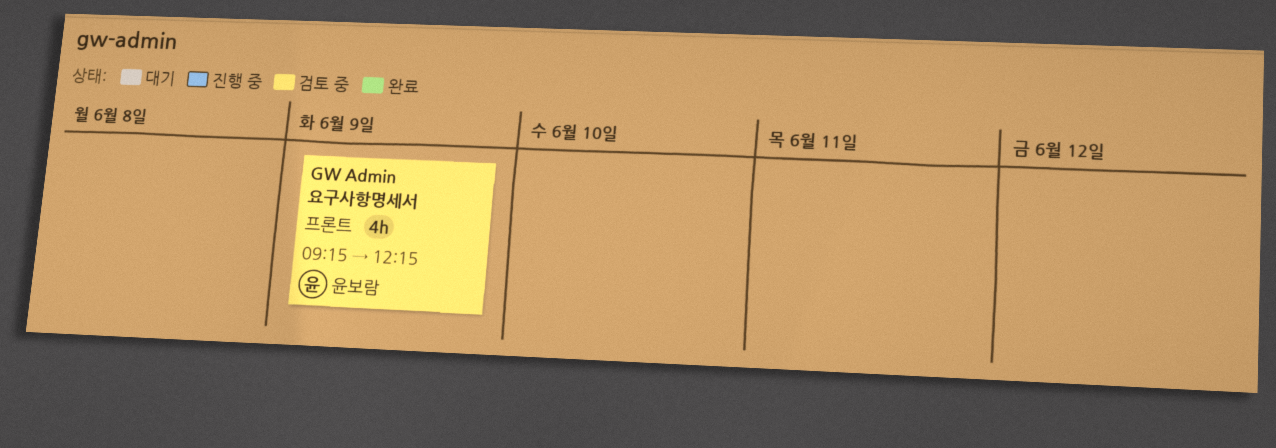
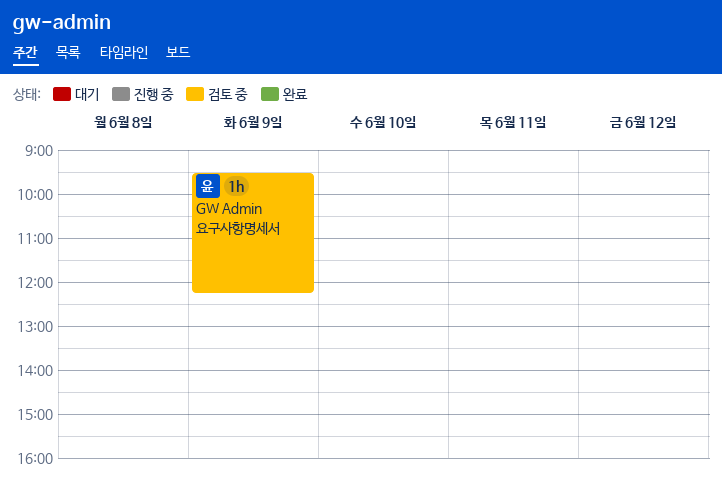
GW Admin 요구사항명세서, estimate: 4h -> 1h
GW Admin 요구사항명세서, begins: 09:15 -> 09:30

